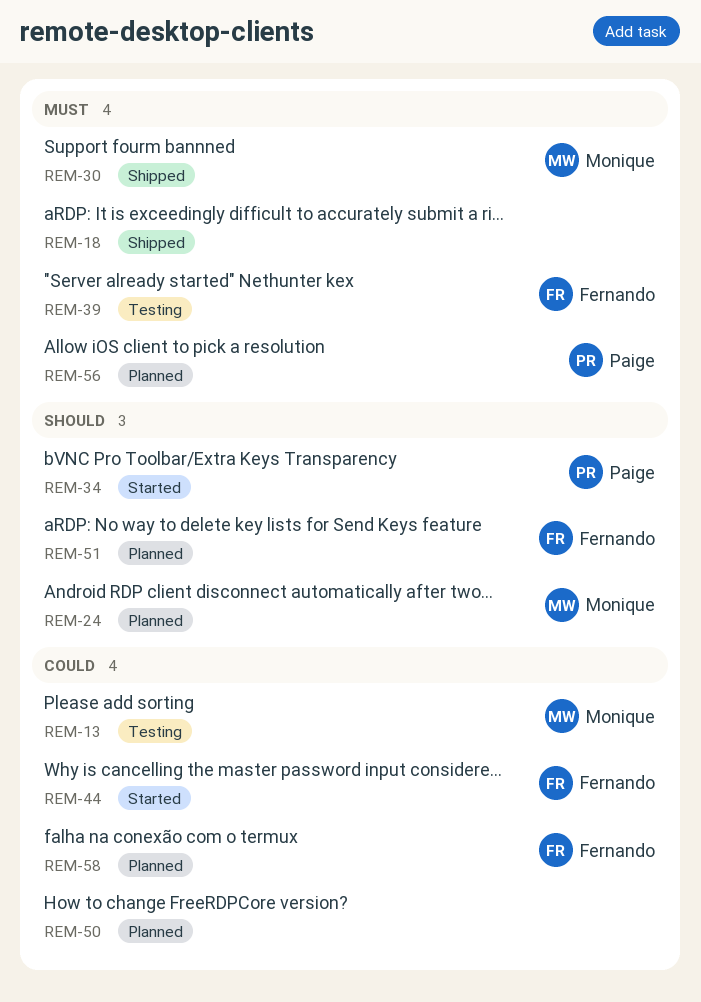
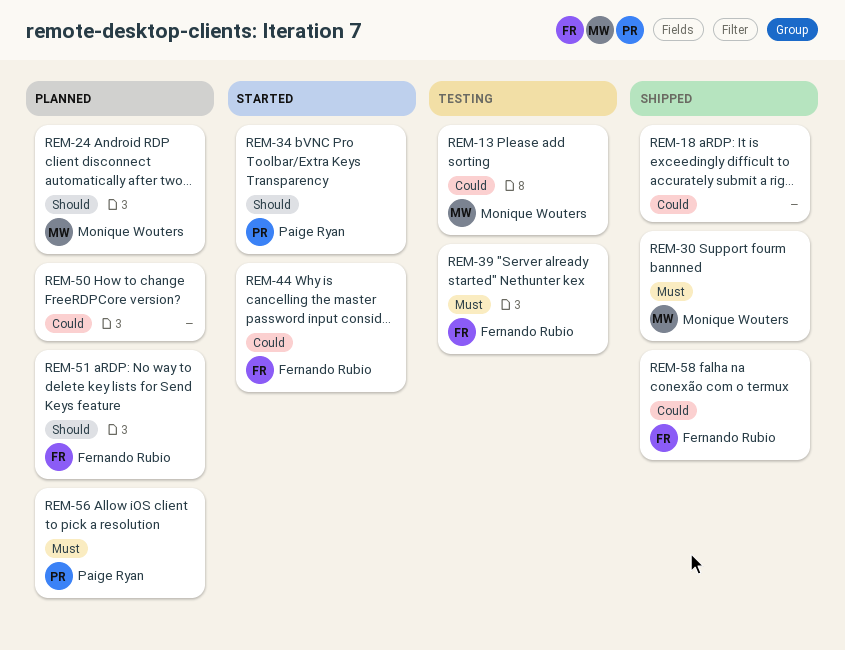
REM-18, priority: Must -> Could
REM-58, status: Planned -> Shipped

